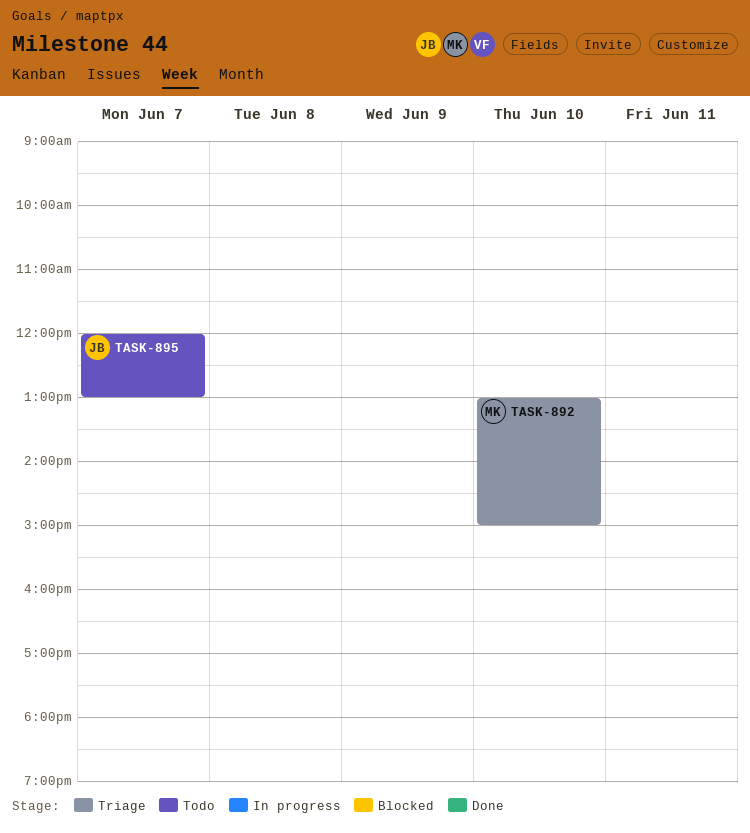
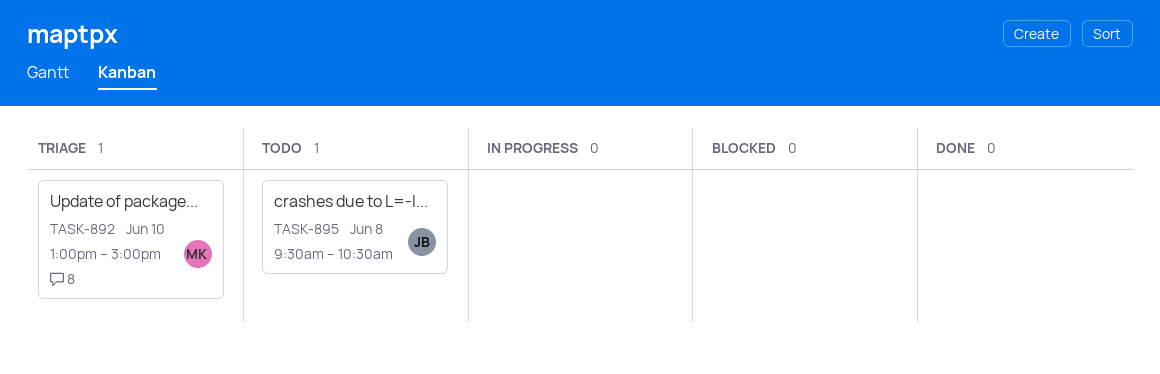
TASK-895, day: Jun 7 -> Jun 8
TASK-895, begins: 12:00 -> 09:30
TASK-895, ends: 13:00 -> 10:30

